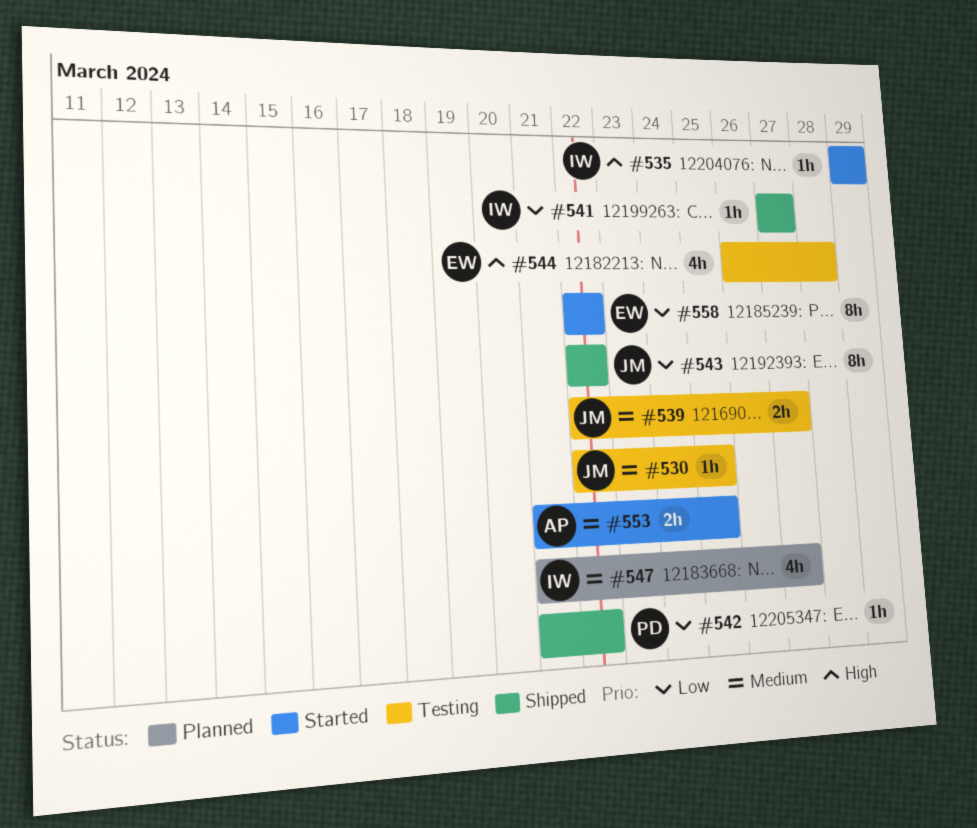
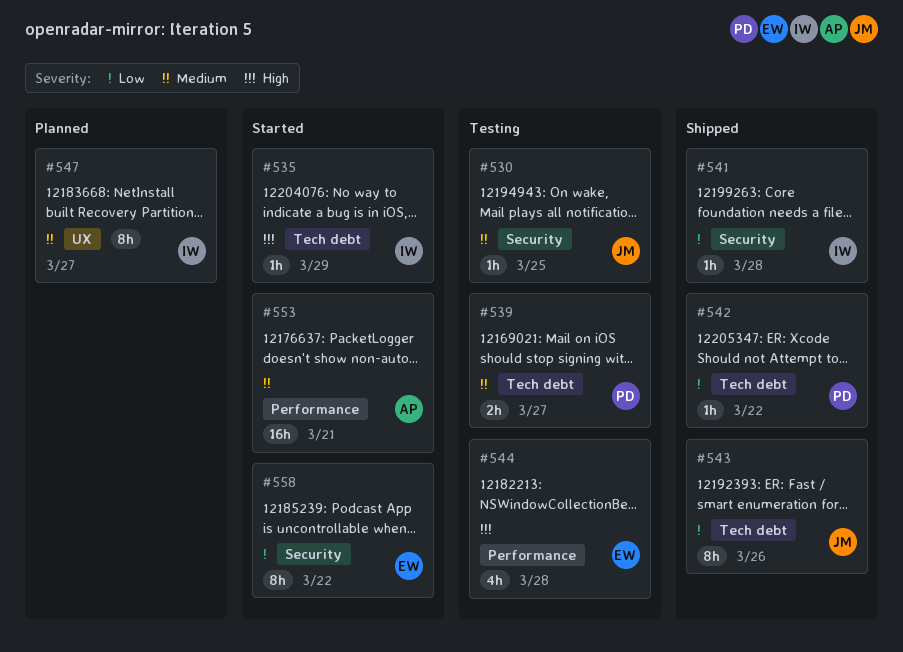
#539, owner: JM -> PD
#541, due: Mar 27 -> Mar 28
#543, due: Mar 22 -> Mar 26
#547, estimate: 4h -> 8h
#553, estimate: 2h -> 16h
#553, due: Mar 25 -> Mar 21

